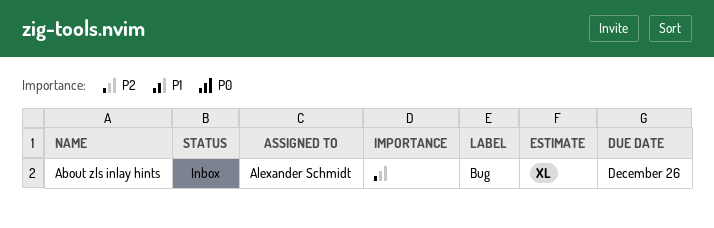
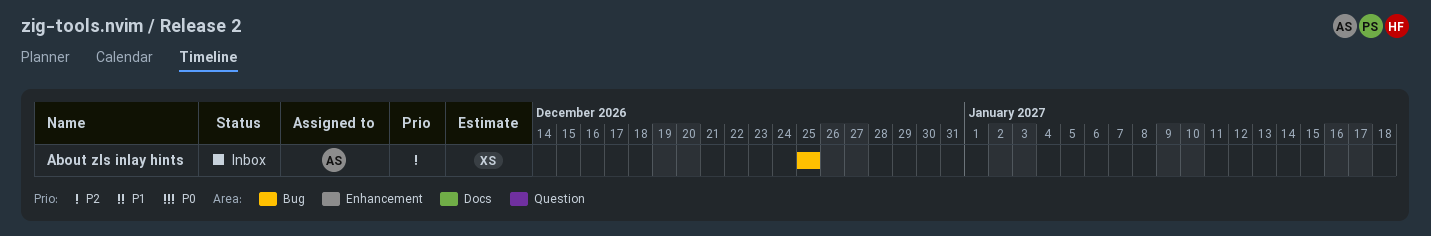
About zls inlay hints, estimate: XL -> XS
About zls inlay hints, due: Dec 26 -> Dec 25

